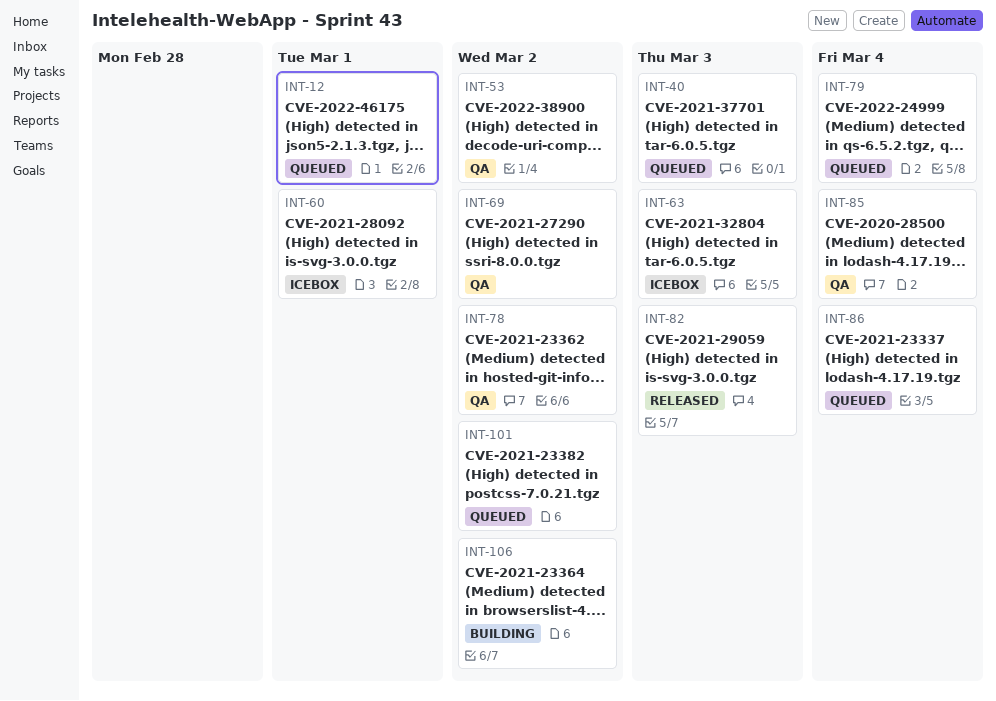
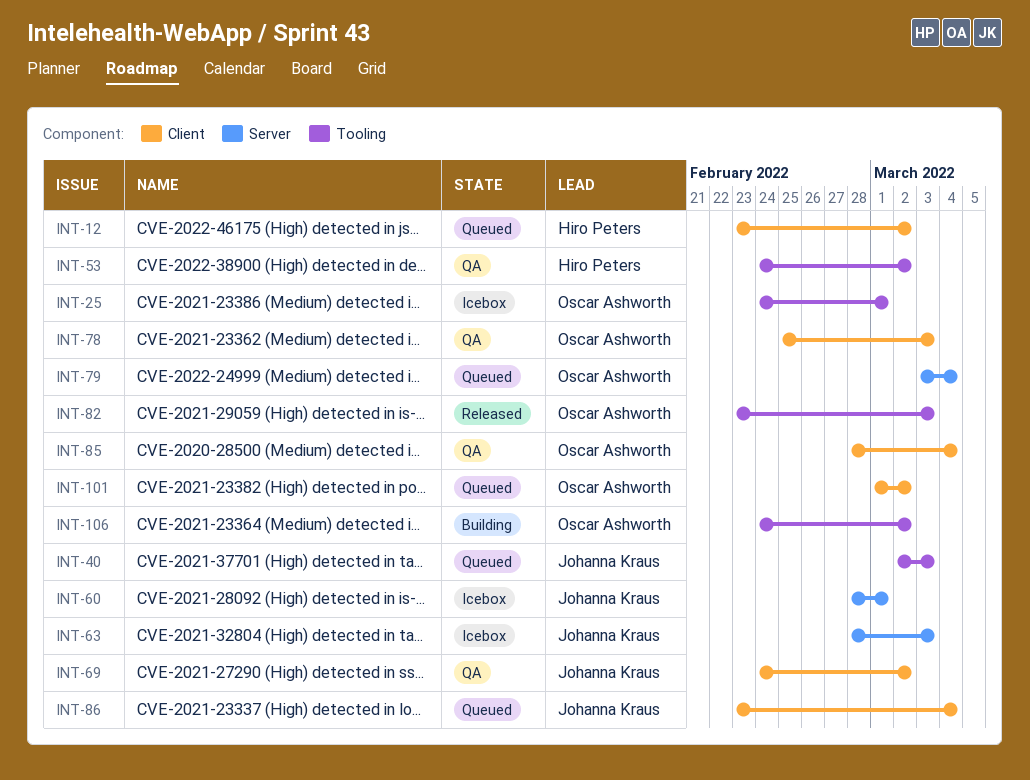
INT-12, due: Mar 1 -> Mar 2
INT-25: none -> present
INT-78, due: Mar 2 -> Mar 3

